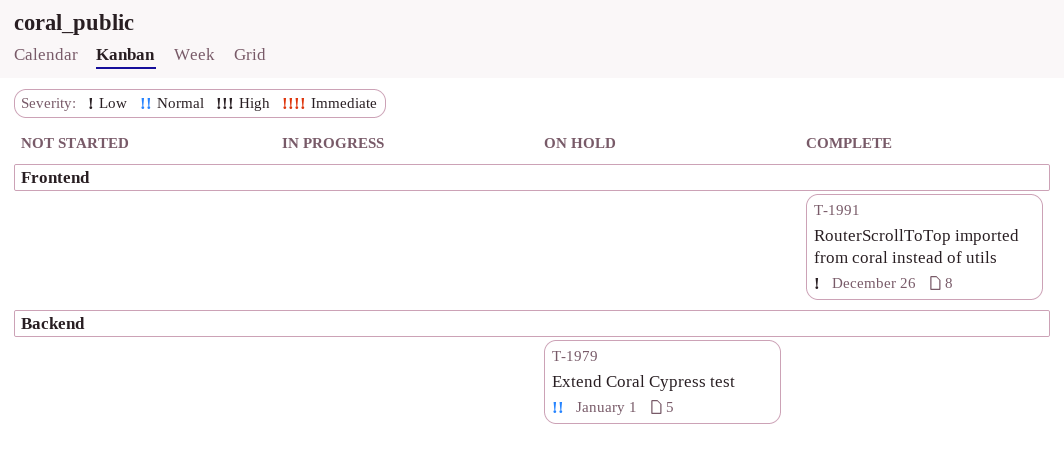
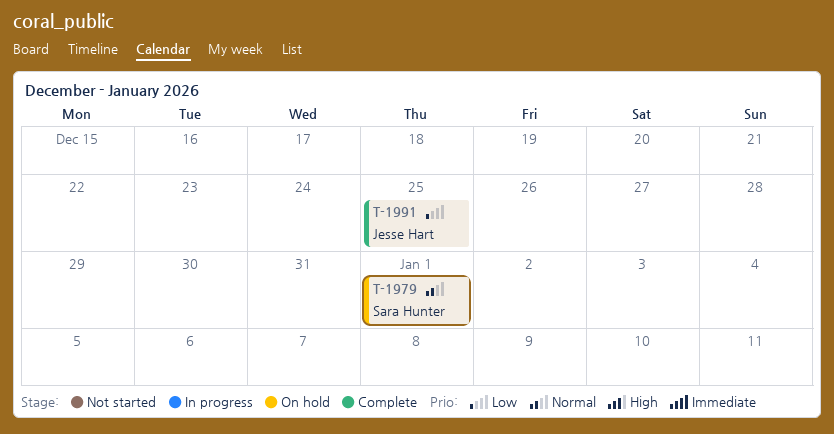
T-1991, due: Dec 26 -> Dec 25

